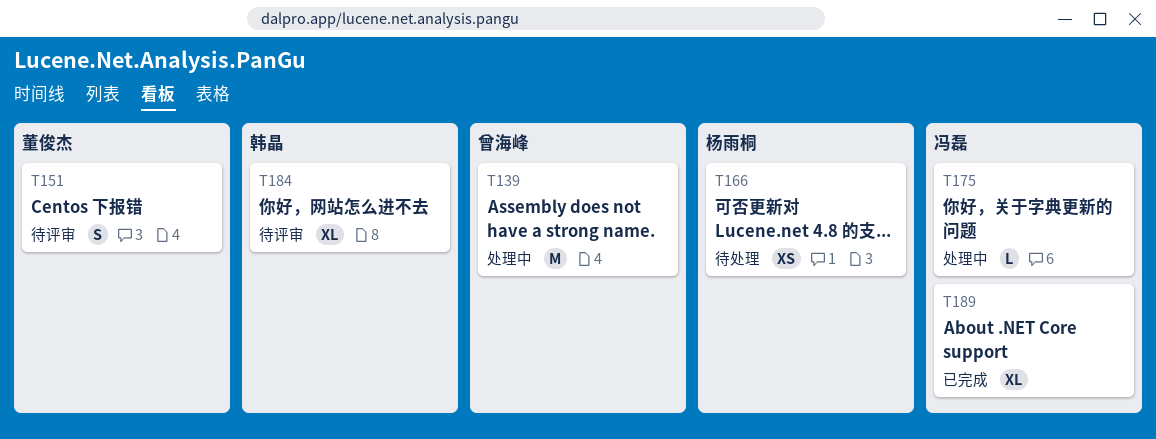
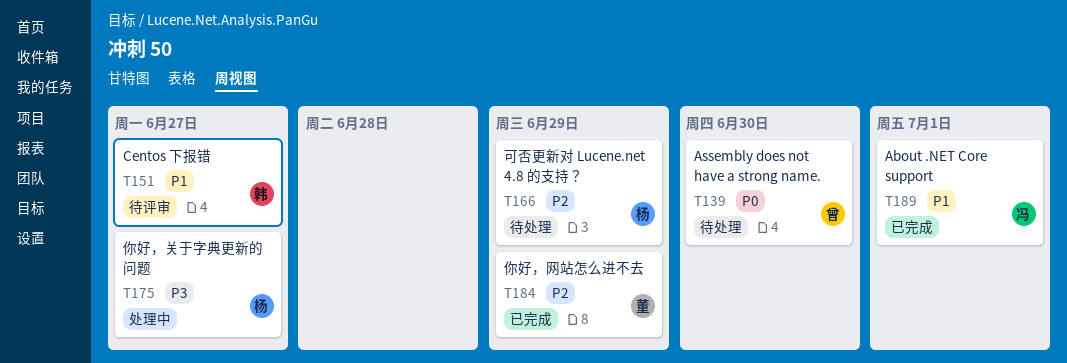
T139, status: 处理中 -> 待处理
T151, owner: 董俊杰 -> 韩晶
T175, owner: 冯磊 -> 杨雨桐
T184, status: 待评审 -> 已完成
T184, owner: 韩晶 -> 董俊杰

